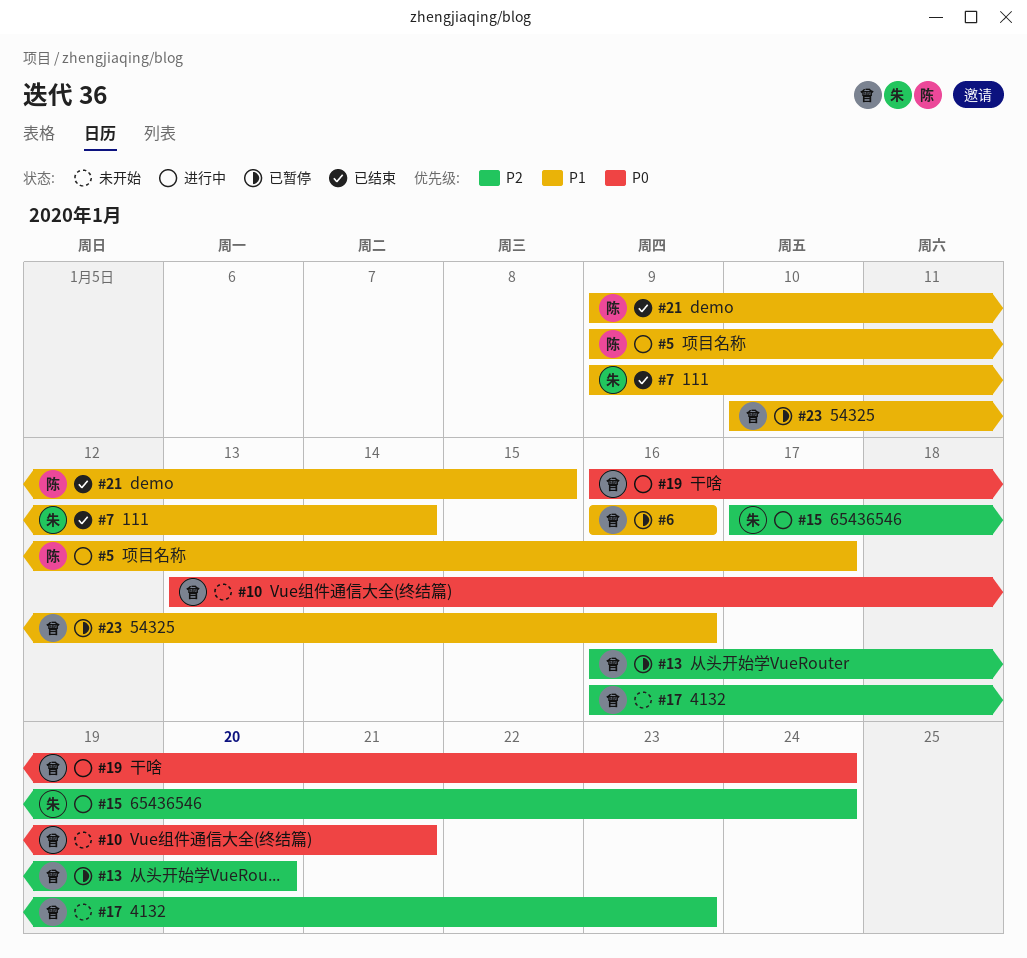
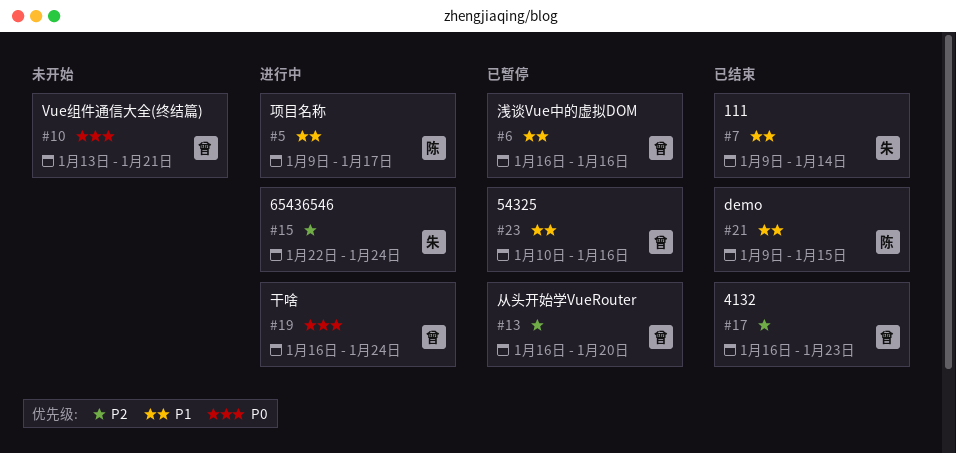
#15, start: Jan 17 -> Jan 22
#17, status: 未开始 -> 已结束

